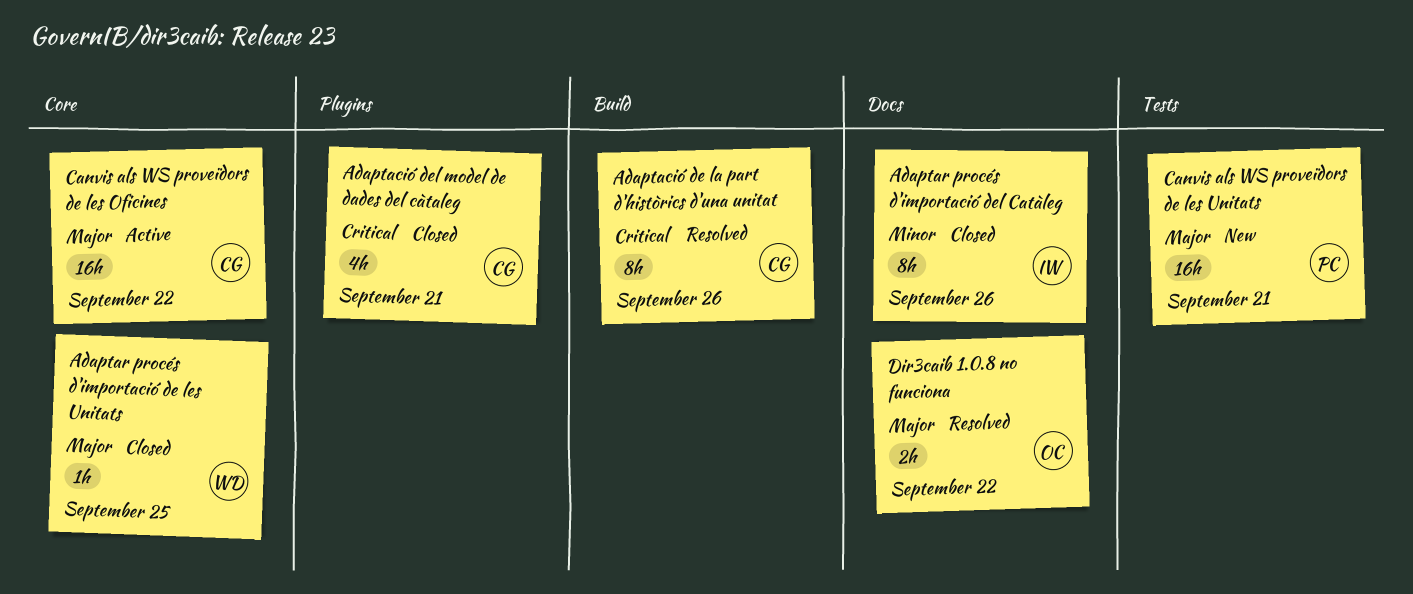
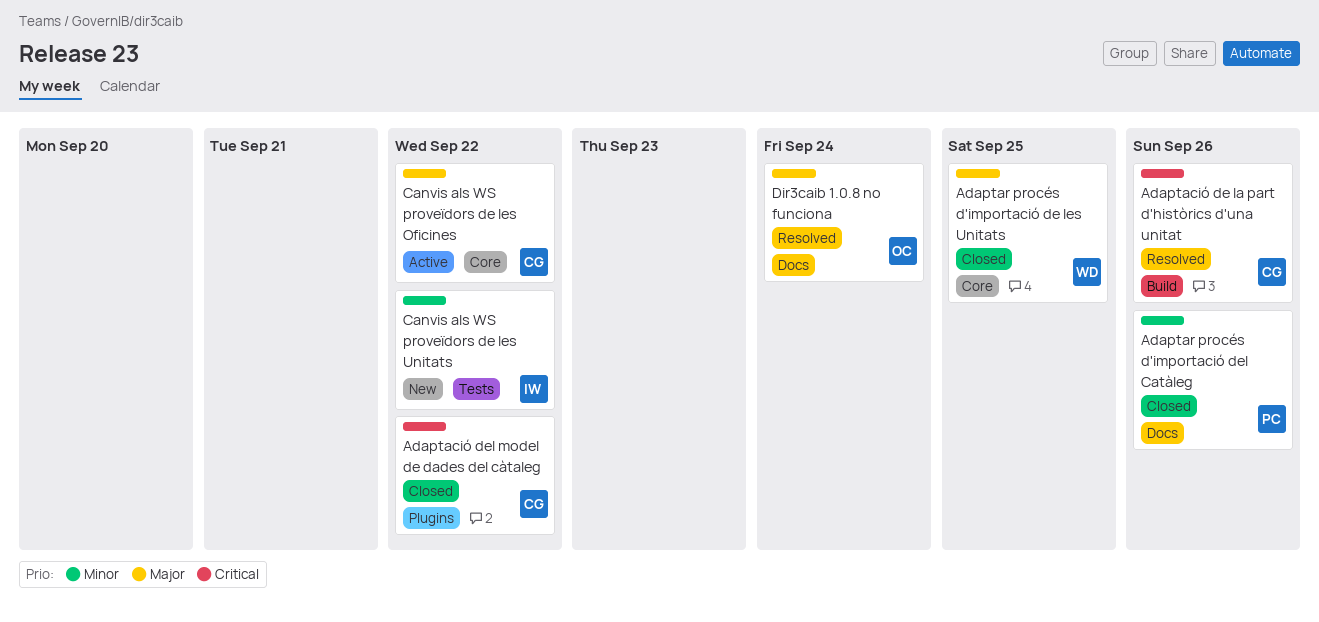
Adaptació del model de dades del càtaleg, due: Sep 21 -> Sep 22
Adaptar procés d'importació del Catàleg, owner: IW -> PC
Canvis als WS proveïdors de les Unitats, owner: PC -> IW
Canvis als WS proveïdors de les Unitats, priority: Major -> Minor
Canvis als WS proveïdors de les Unitats, due: Sep 21 -> Sep 22
Dir3caib 1.0.8 no funciona, due: Sep 22 -> Sep 24

